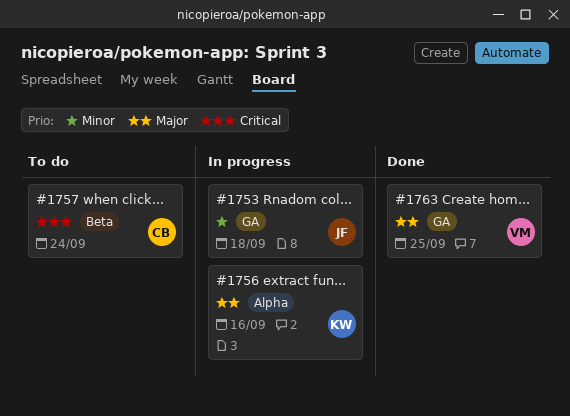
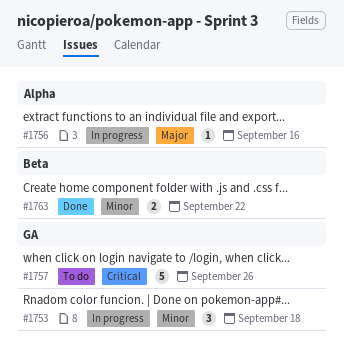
#1757, label: Beta -> GA
#1757, due: Sep 24 -> Sep 26
#1763, priority: Major -> Minor
#1763, label: GA -> Beta
#1763, due: Sep 25 -> Sep 22

